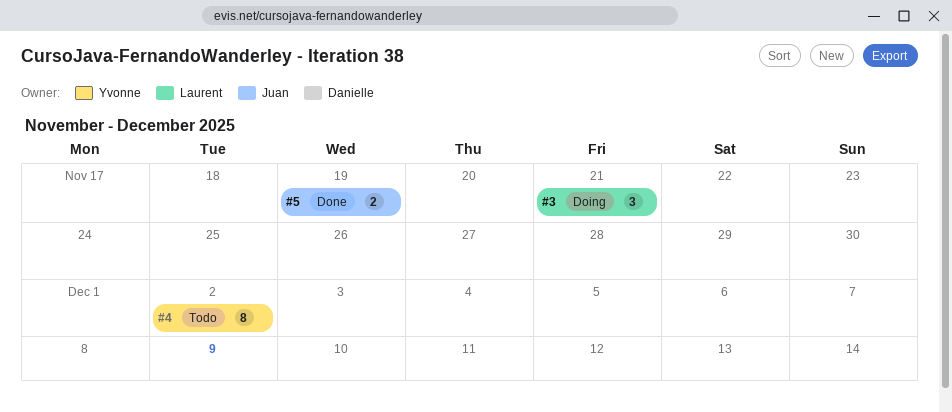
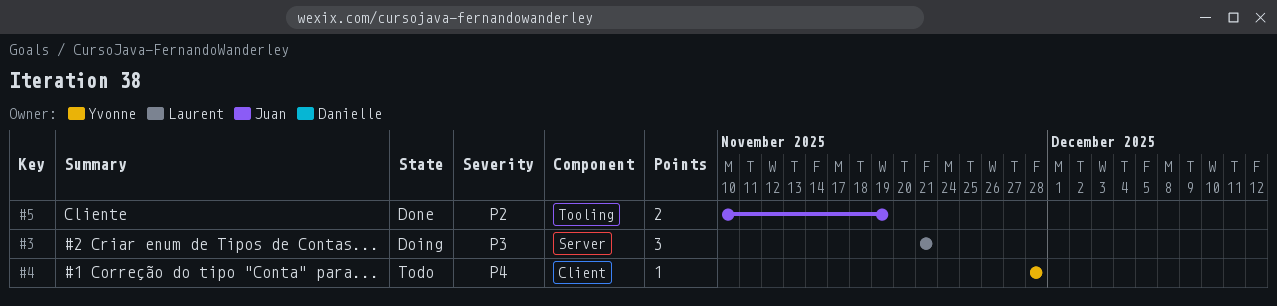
#4, estimate: 8 -> 1
#4, due: Dec 2 -> Nov 28

